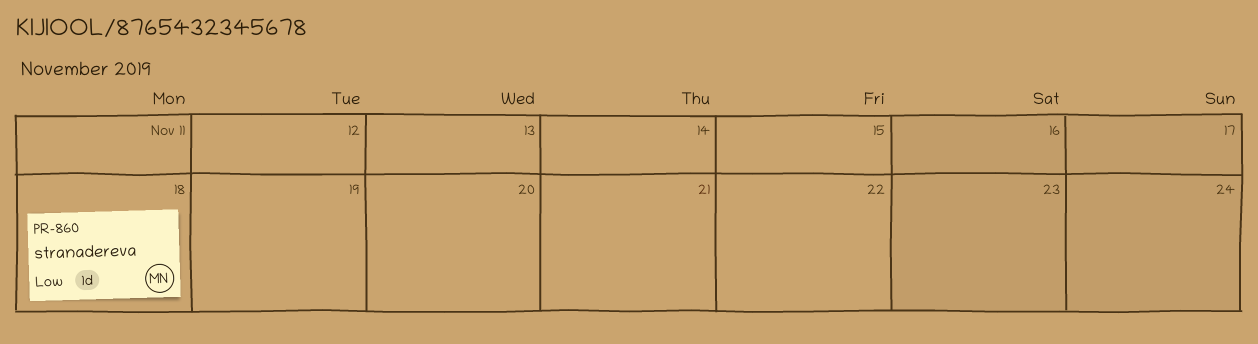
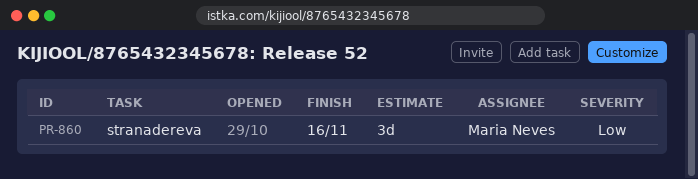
PR-860, estimate: 1d -> 3d
PR-860, due: Nov 18 -> Nov 16

